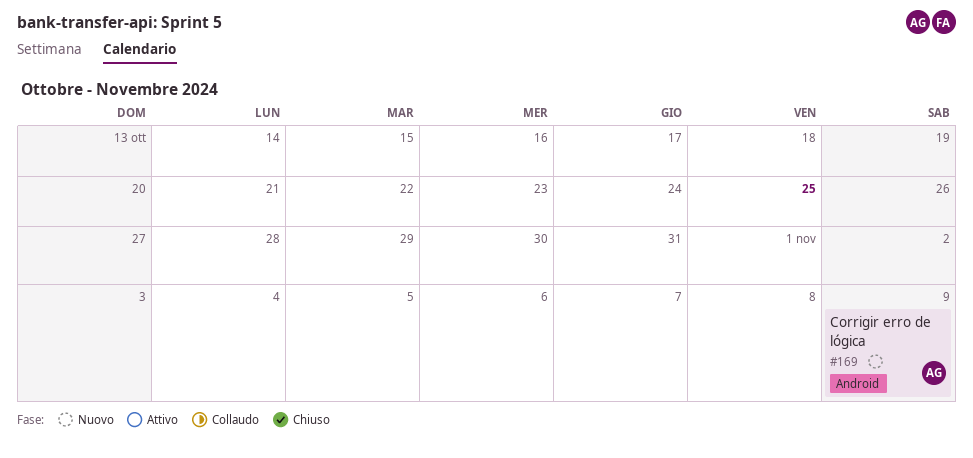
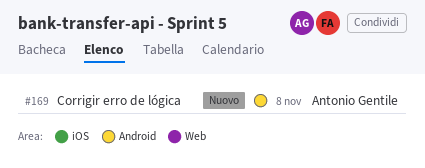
#169, due: Nov 9 -> Nov 8

